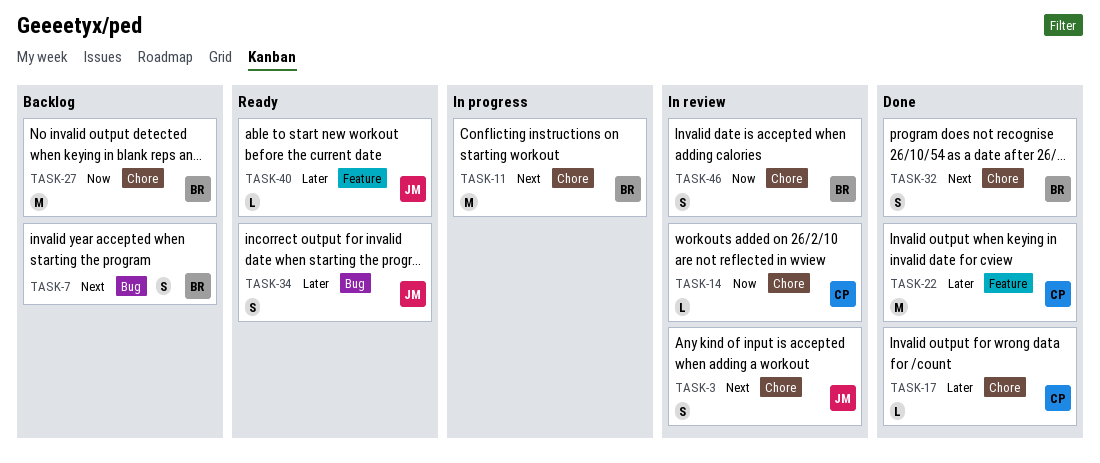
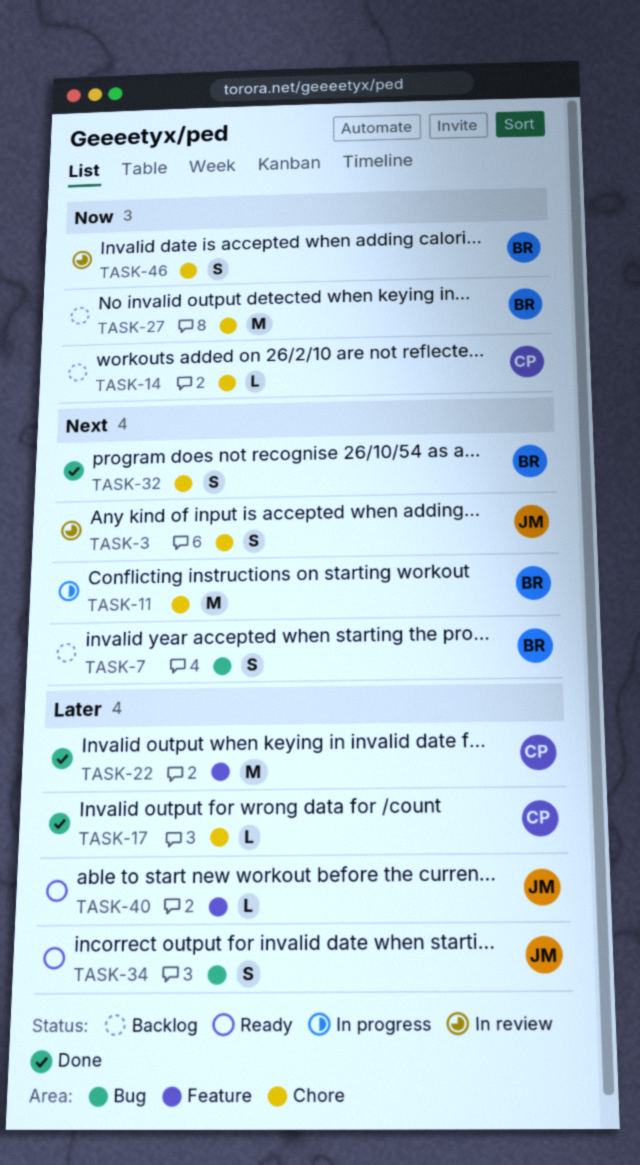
TASK-14, status: In review -> Backlog

